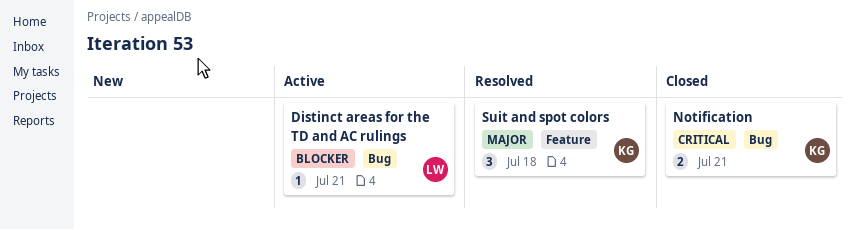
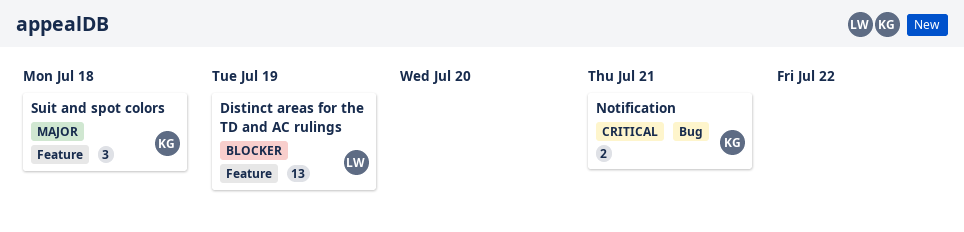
Distinct areas for the TD and AC rulings, label: Bug -> Feature
Distinct areas for the TD and AC rulings, estimate: 1 -> 13
Distinct areas for the TD and AC rulings, due: Jul 21 -> Jul 19

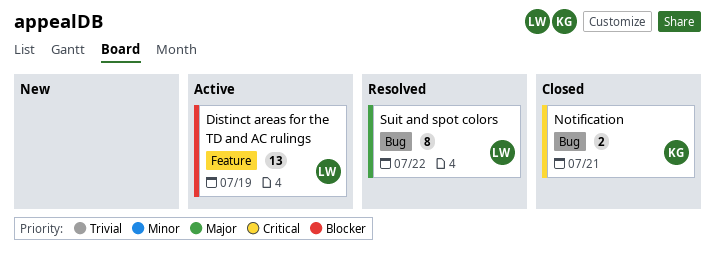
Suit and spot colors, owner: KG -> LW
Suit and spot colors, label: Feature -> Bug
Suit and spot colors, estimate: 3 -> 8
Suit and spot colors, due: Jul 18 -> Jul 22

